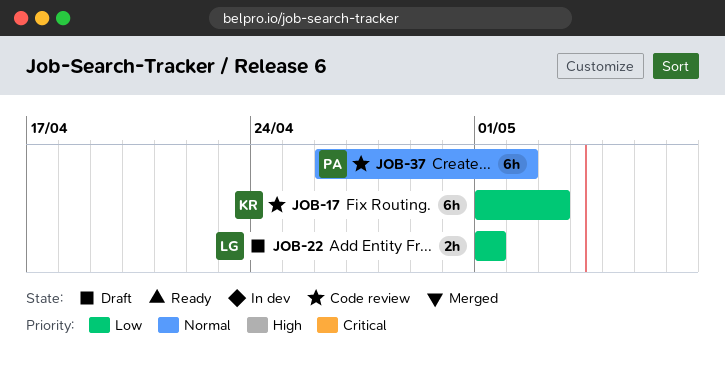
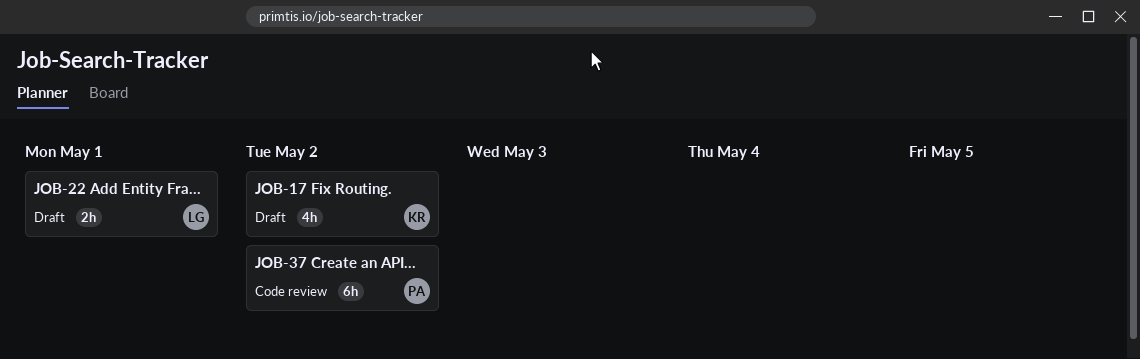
JOB-17, status: Code review -> Draft
JOB-17, estimate: 6h -> 4h
JOB-17, due: May 3 -> May 2

